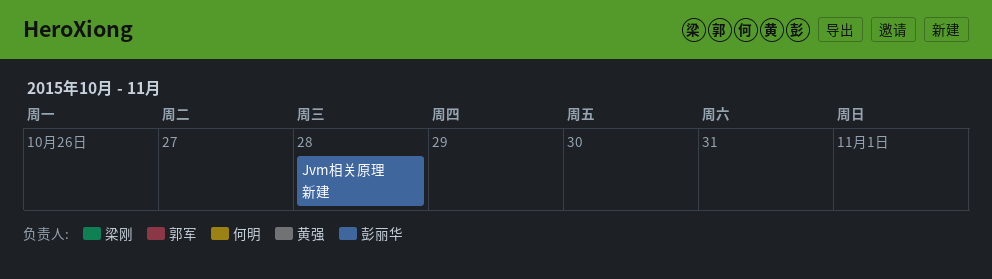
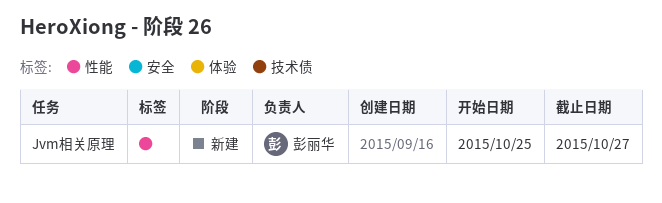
Jvm相关原理, due: Oct 28 -> Oct 27

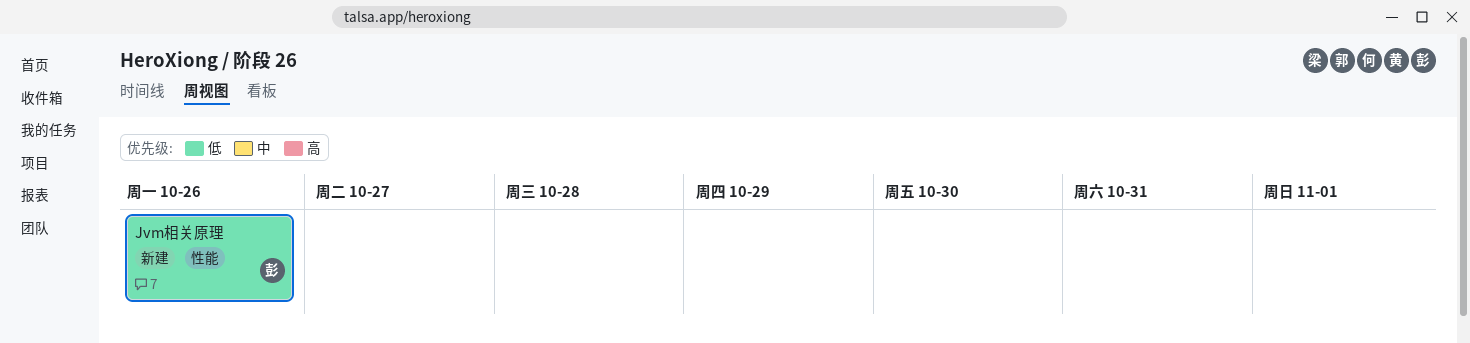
Jvm相关原理, due: Oct 27 -> Oct 26

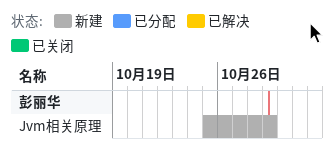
Jvm相关原理, due: Oct 26 -> Oct 29

